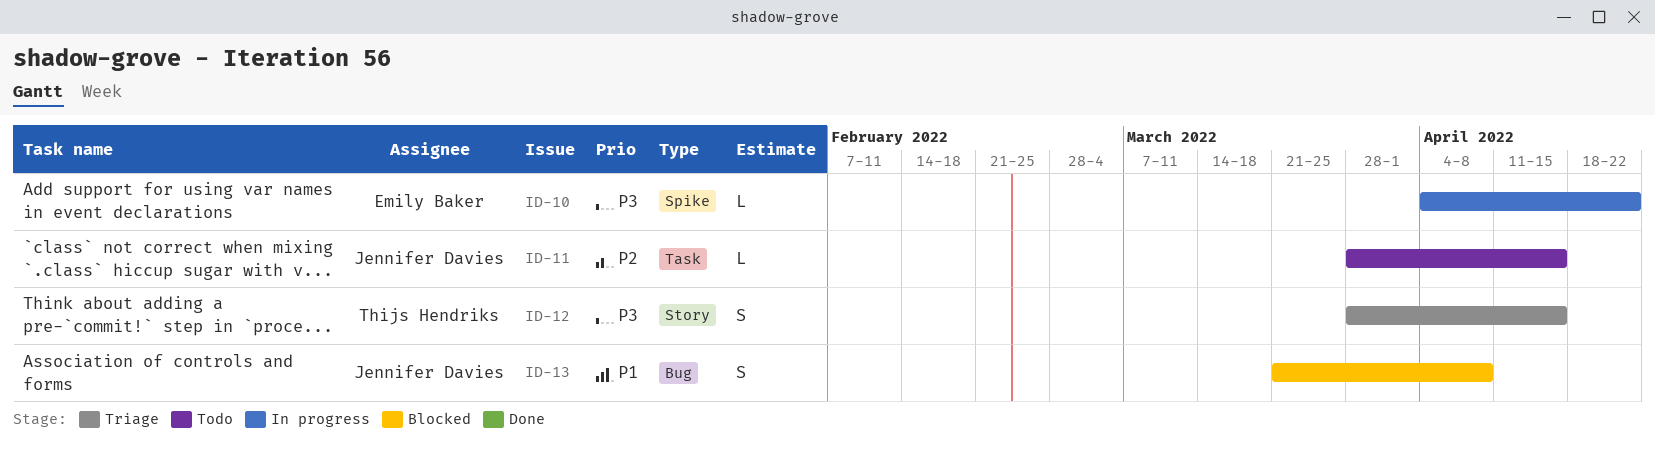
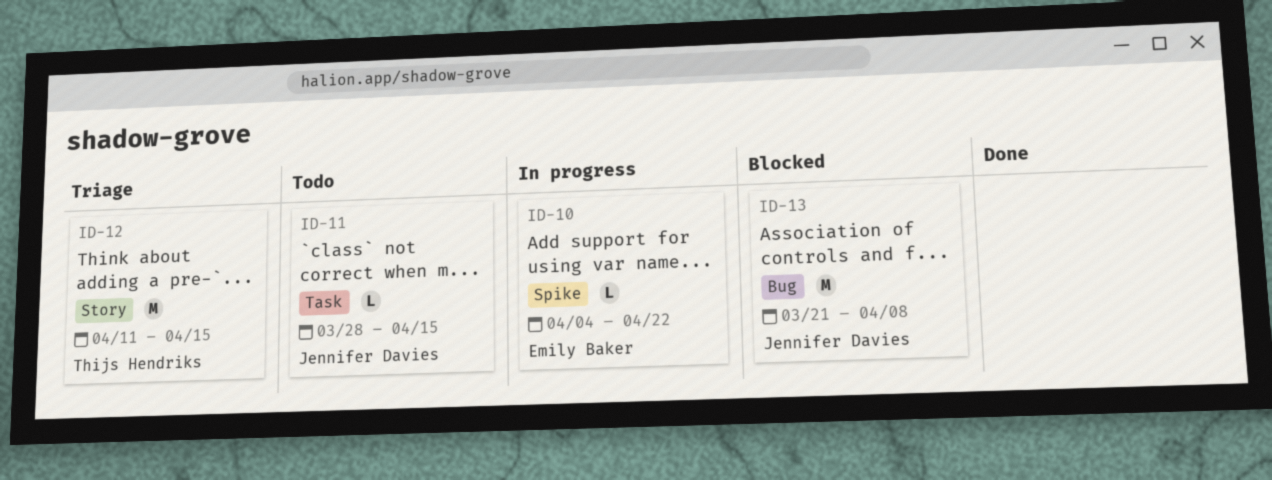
ID-12, estimate: S -> M
ID-12, start: Mar 28 -> Apr 11
ID-13, estimate: S -> M

